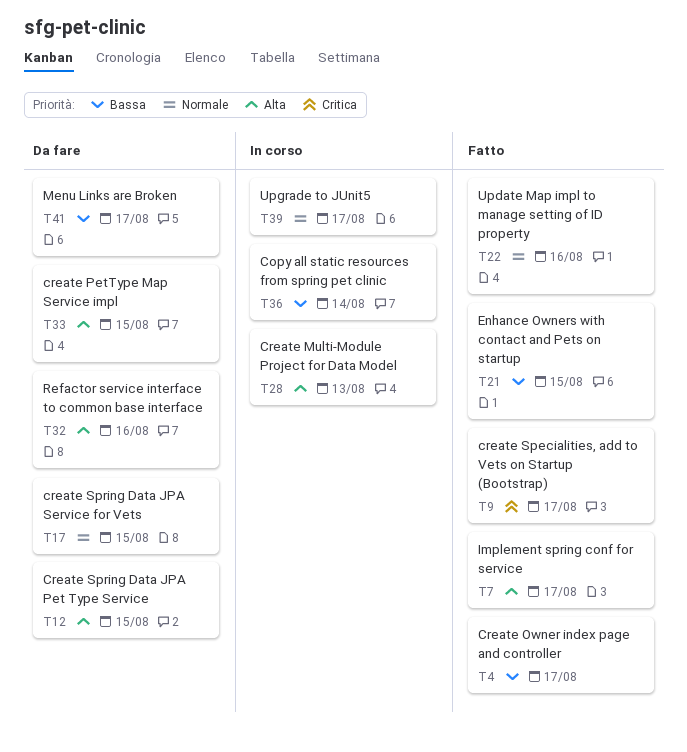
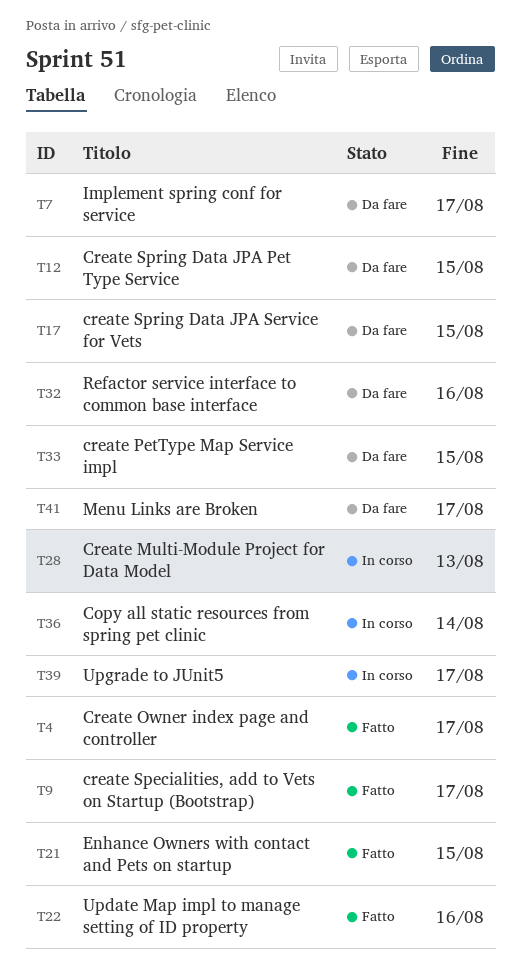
T7, status: Fatto -> Da fare

